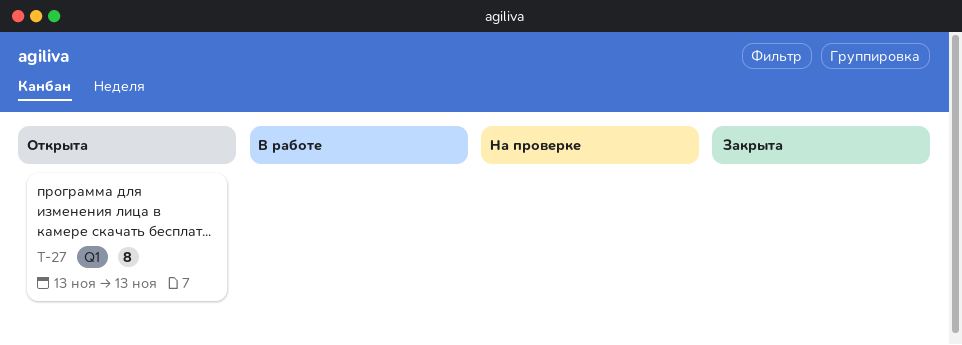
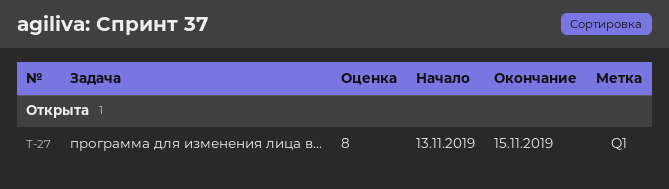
T-27, due: Nov 13 -> Nov 15

